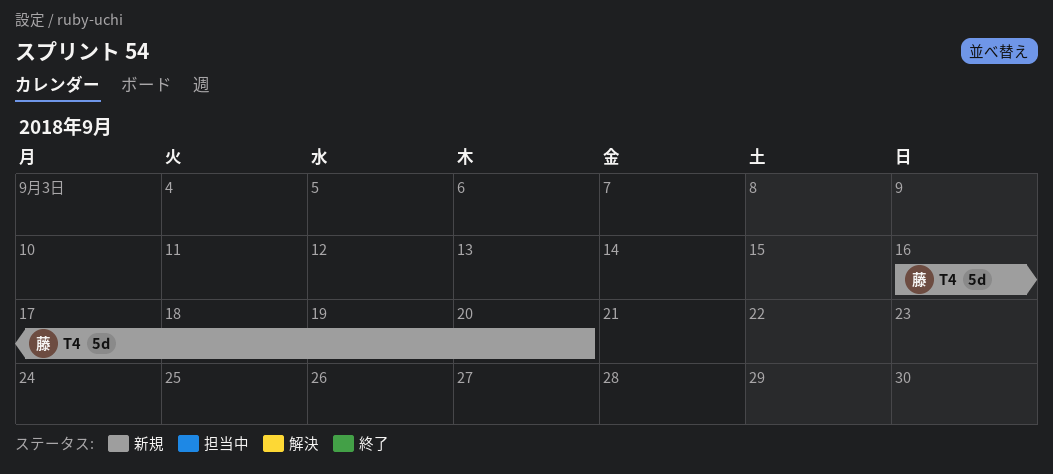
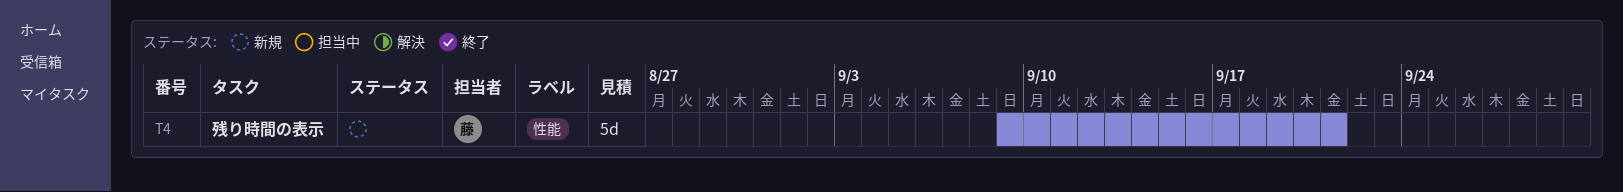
T4, start: Sep 16 -> Sep 9
T4, due: Sep 20 -> Sep 21

